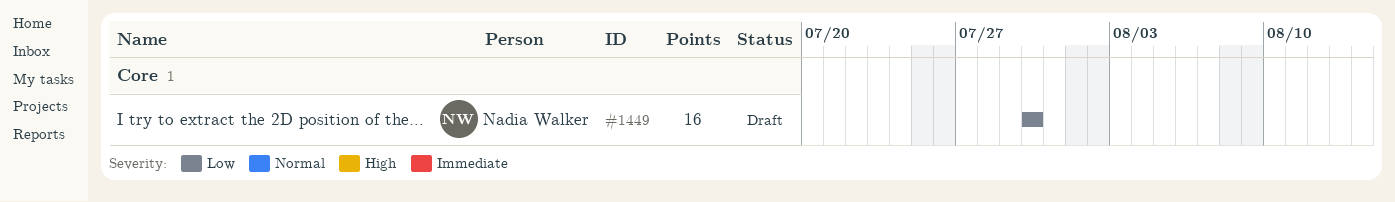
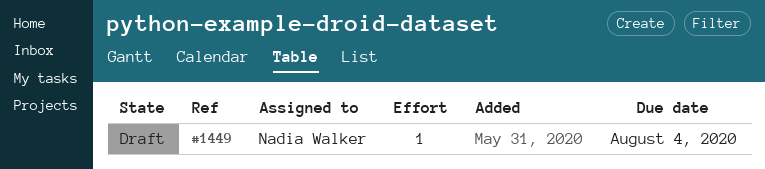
#1449, estimate: 16 -> 1
#1449, due: Jul 30 -> Aug 4

